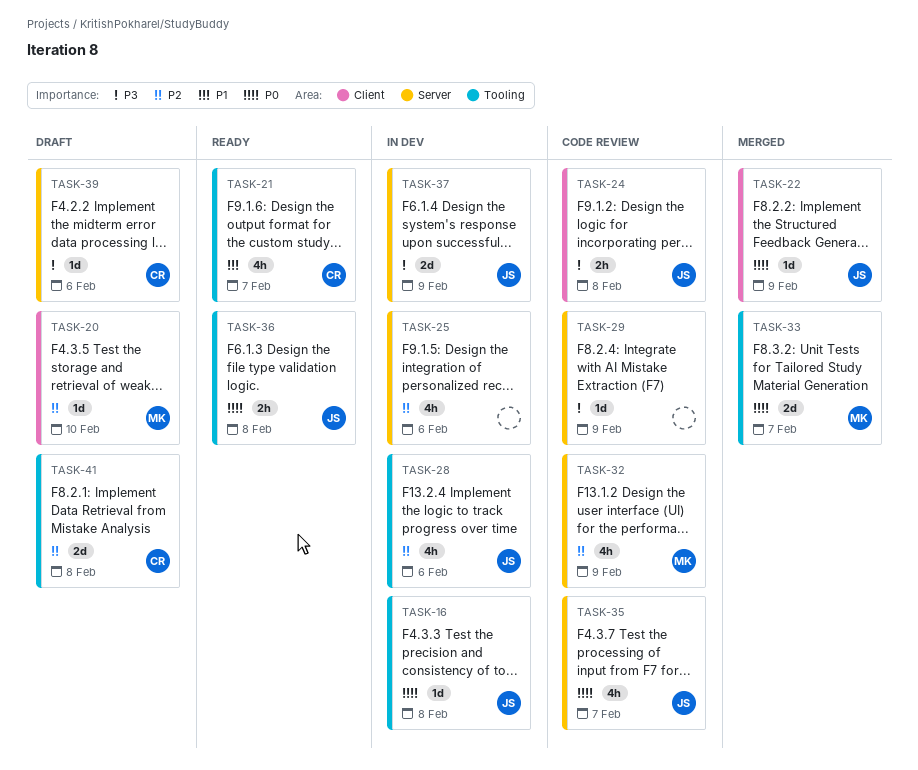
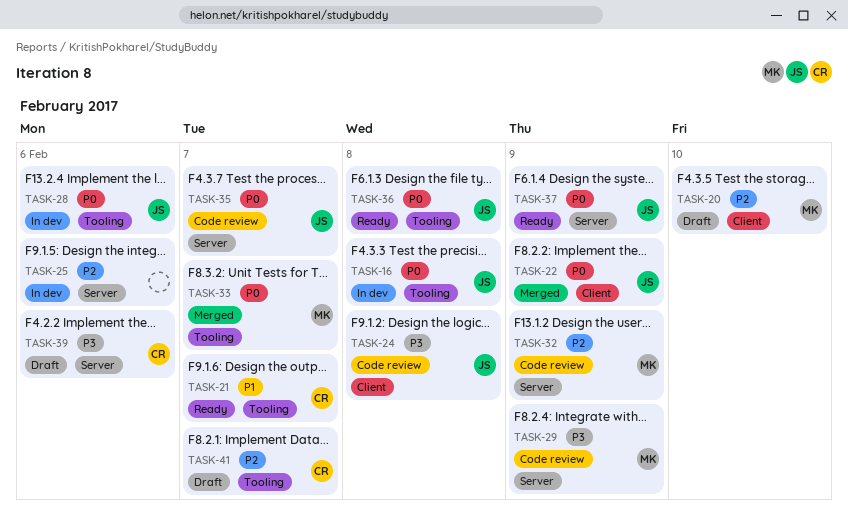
TASK-28, priority: P2 -> P0
TASK-29, owner: none -> MK
TASK-37, status: In dev -> Ready
TASK-37, priority: P3 -> P0
TASK-41, due: Feb 8 -> Feb 7

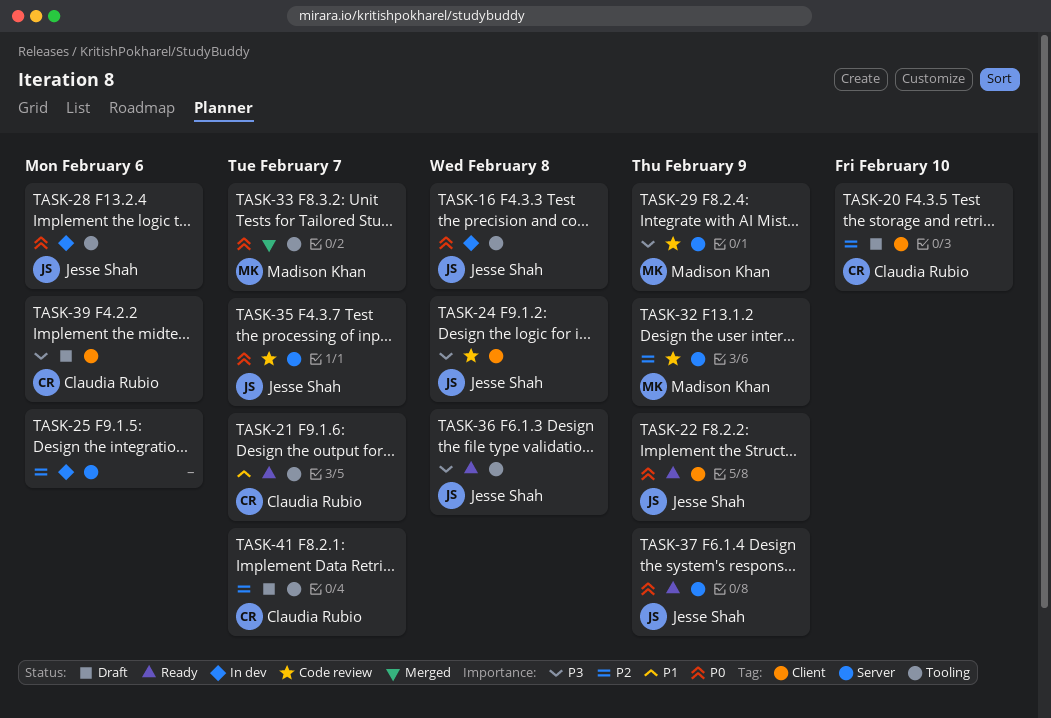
TASK-20, owner: Madison Khan -> Claudia Rubio
TASK-22, status: Merged -> Ready
TASK-36, priority: P0 -> P3
TASK-39, label: Server -> Client

